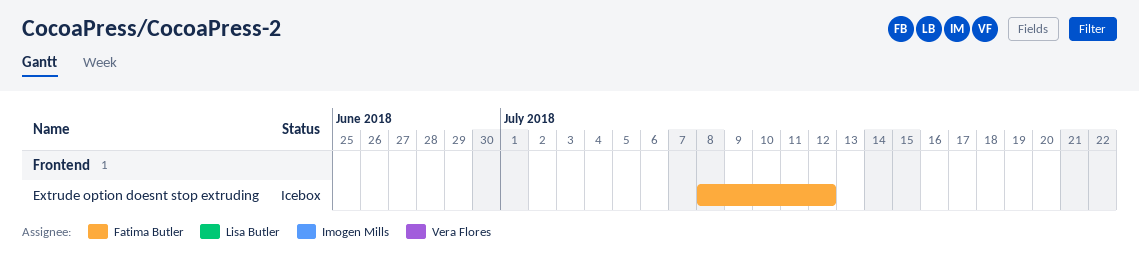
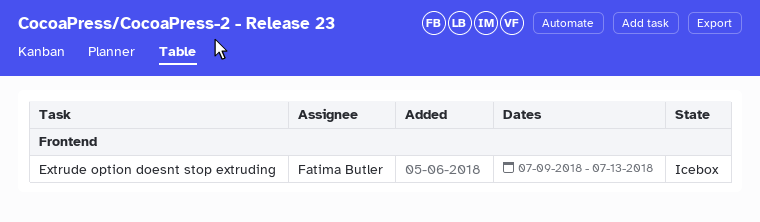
Extrude option doesnt stop extruding, start: Jul 8 -> Jul 9
Extrude option doesnt stop extruding, due: Jul 12 -> Jul 13

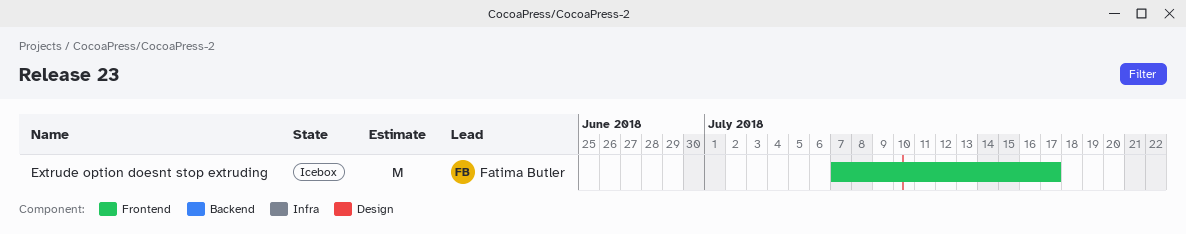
Extrude option doesnt stop extruding, start: Jul 9 -> Jul 7
Extrude option doesnt stop extruding, due: Jul 13 -> Jul 17

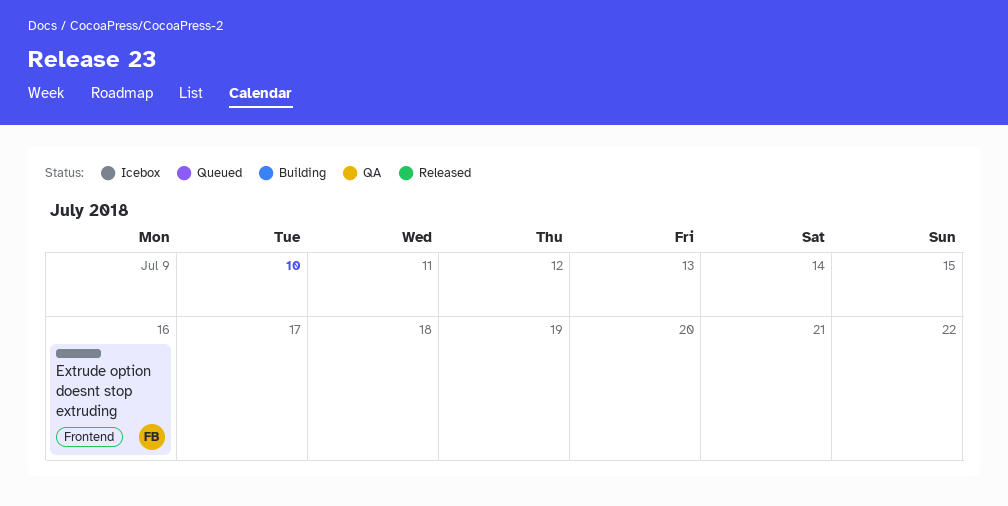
Extrude option doesnt stop extruding, due: Jul 17 -> Jul 16

